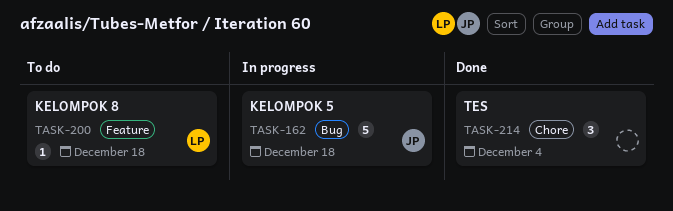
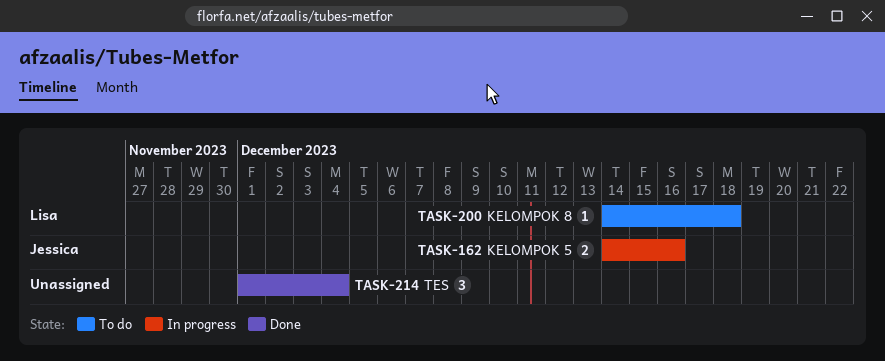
TASK-162, estimate: 5 -> 2
TASK-162, due: Dec 18 -> Dec 16

